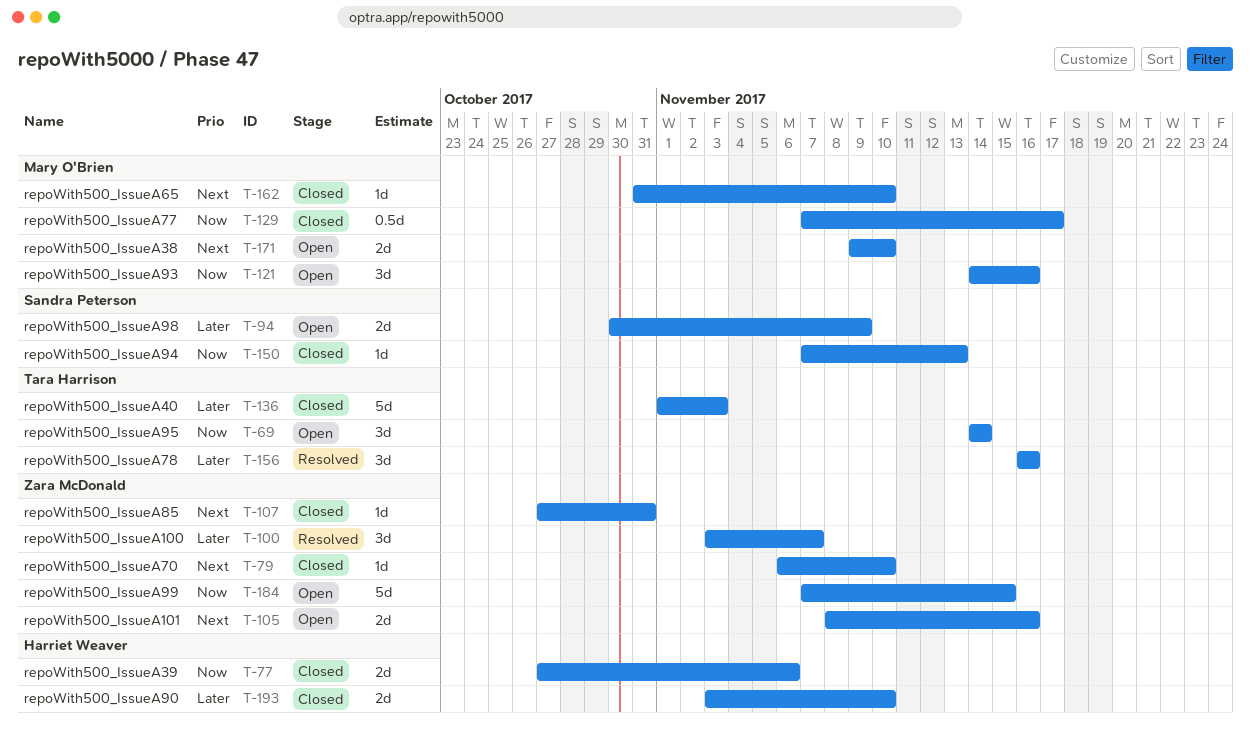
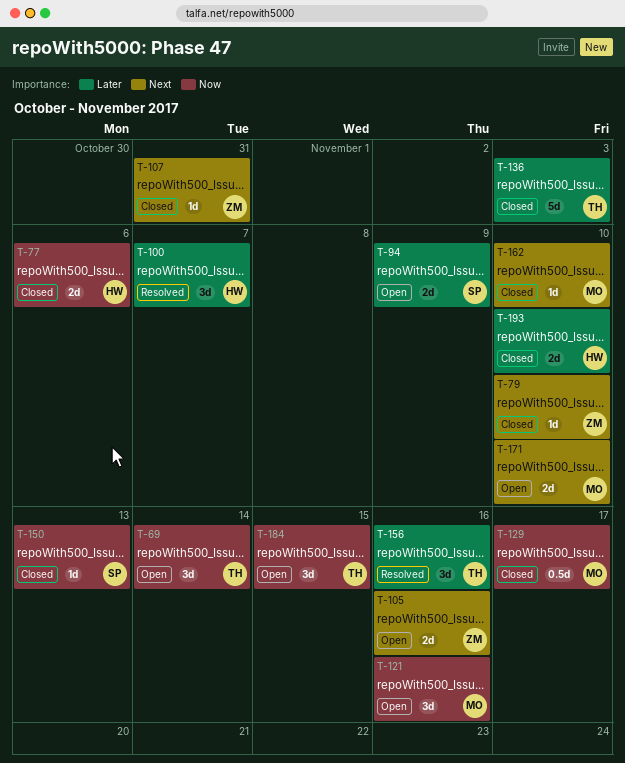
T-100, owner: Zara McDonald -> Harriet Weaver
T-184, owner: Zara McDonald -> Tara Harrison
T-184, estimate: 5d -> 3d

